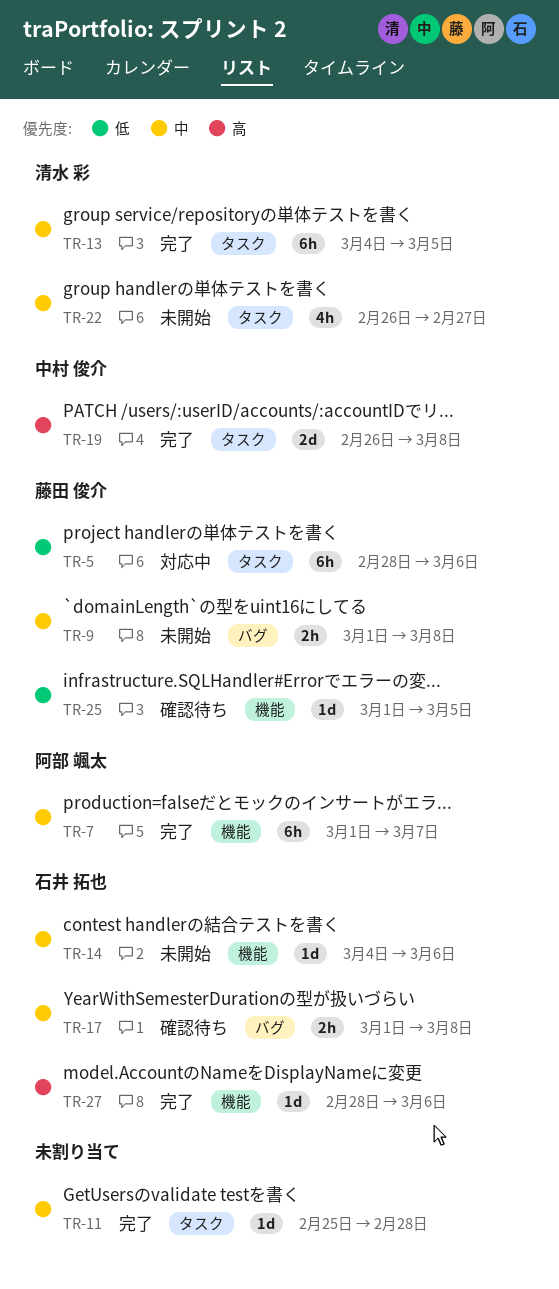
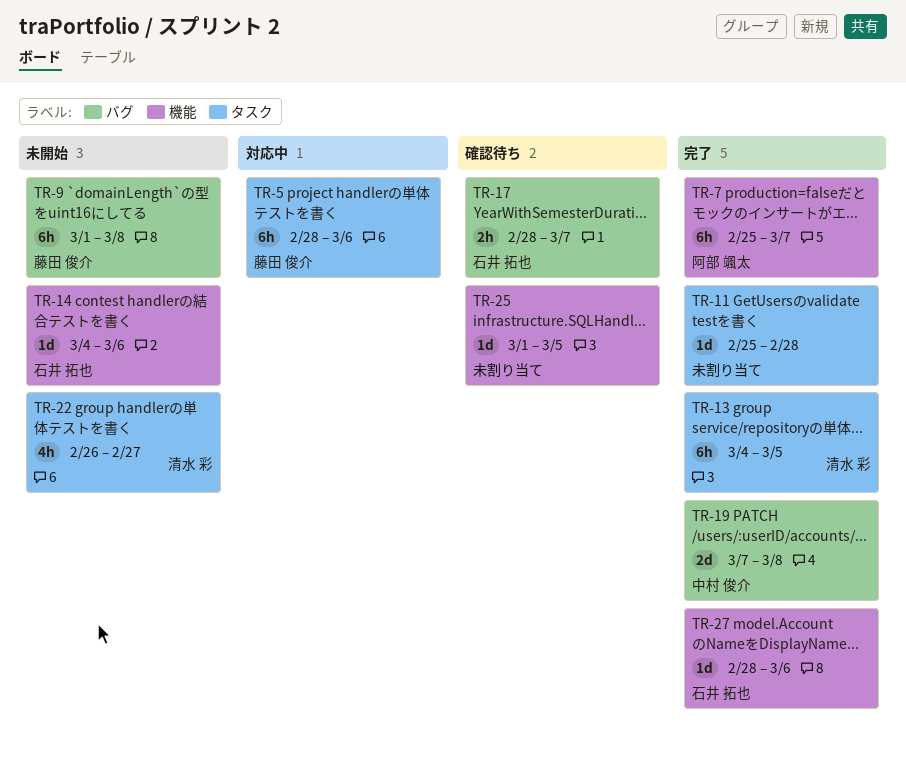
TR-7, start: Mar 1 -> Feb 25
TR-9, estimate: 2h -> 6h
TR-17, start: Mar 1 -> Feb 28
TR-17, due: Mar 8 -> Mar 7
TR-19, label: タスク -> バグ
TR-19, start: Feb 26 -> Mar 7
TR-25, owner: 藤田 俊介 -> none

